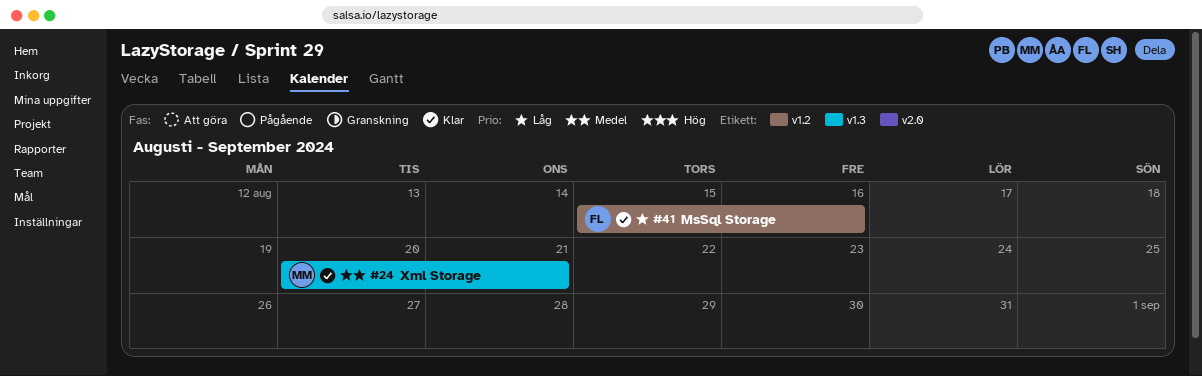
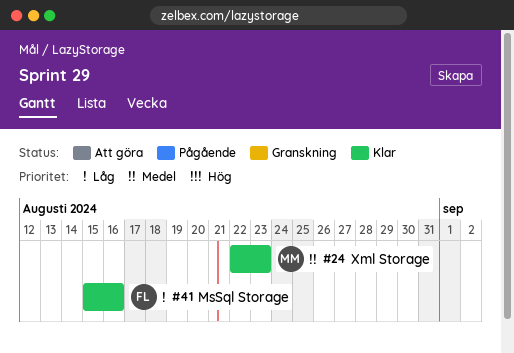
#24, start: Aug 20 -> Aug 22
#24, due: Aug 21 -> Aug 23

